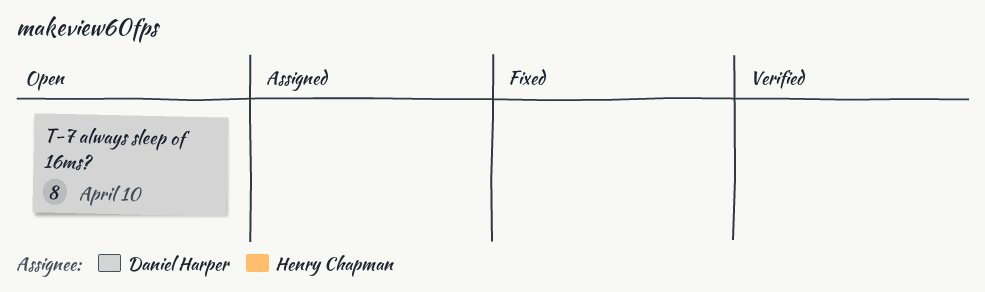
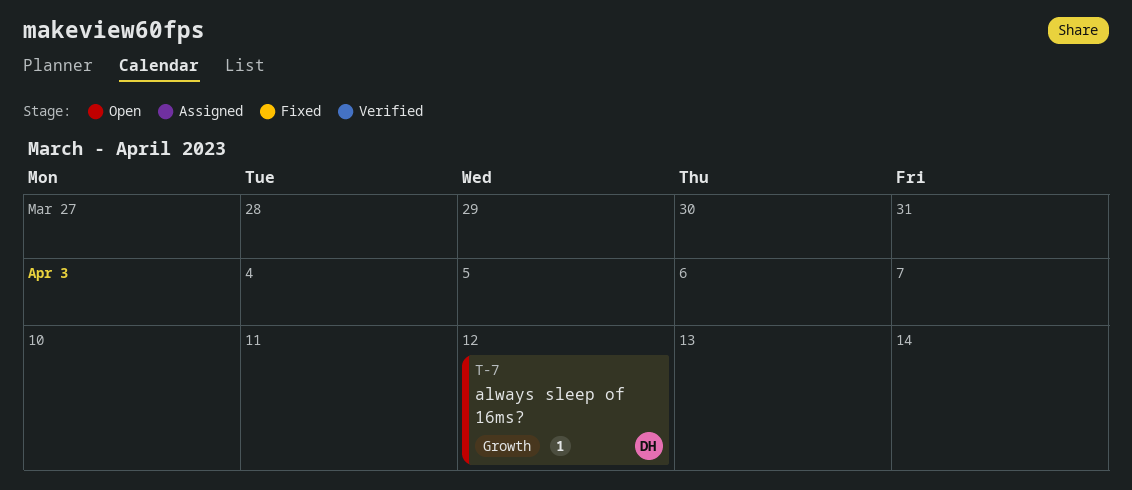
T-7, estimate: 8 -> 1
T-7, due: Apr 10 -> Apr 12

